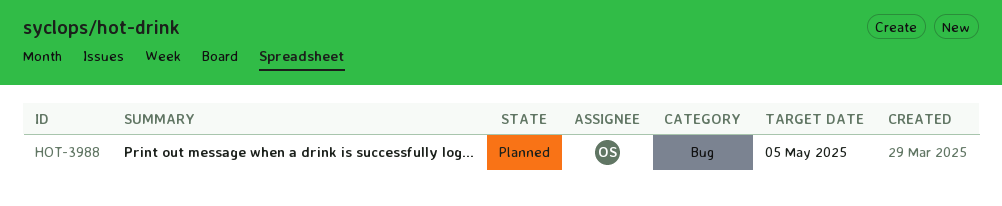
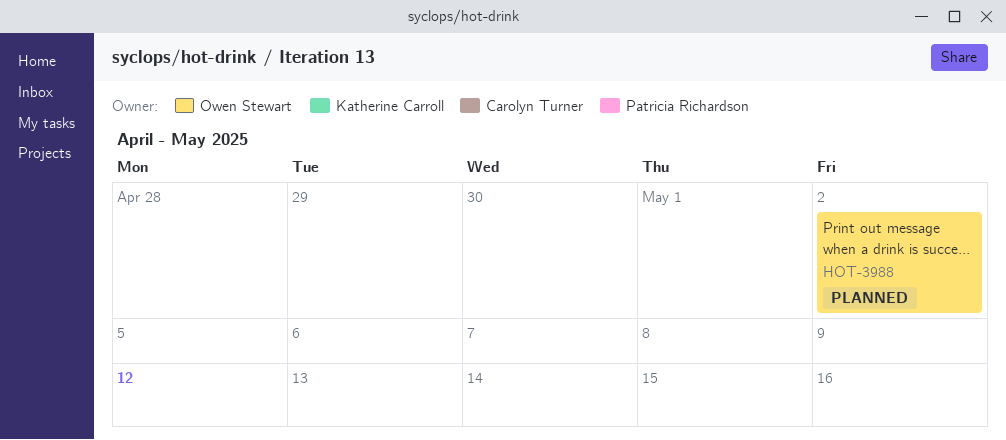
HOT-3988, due: May 5 -> May 2

